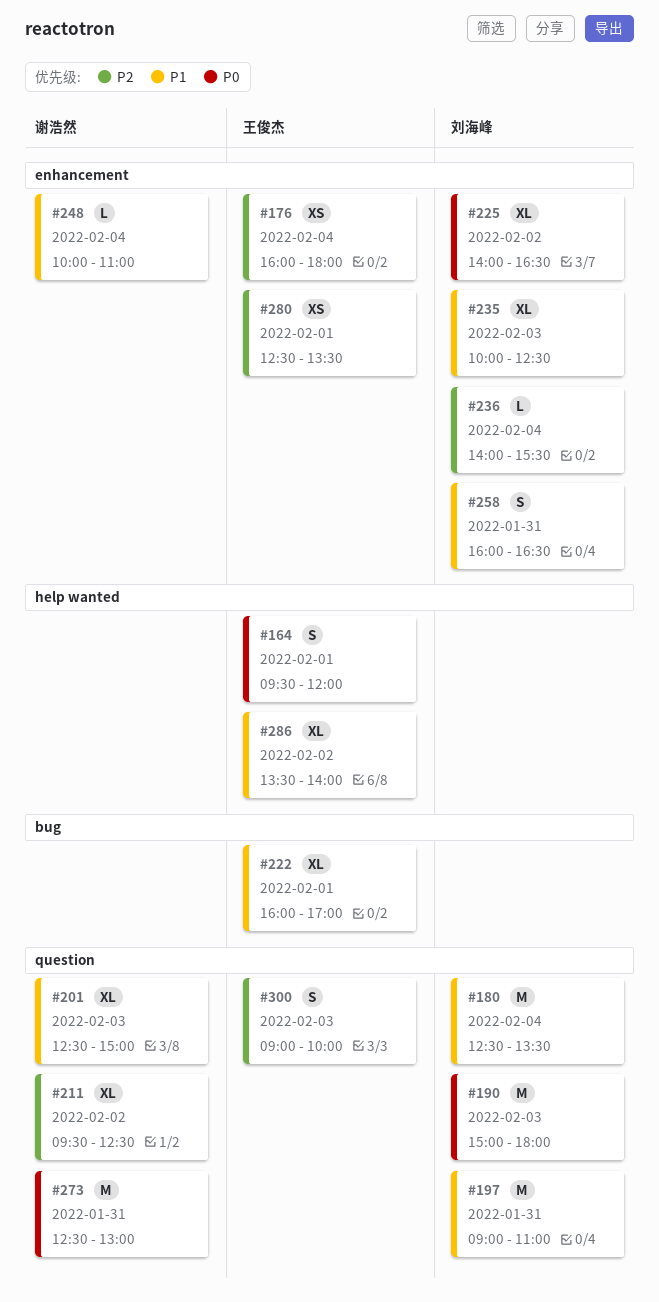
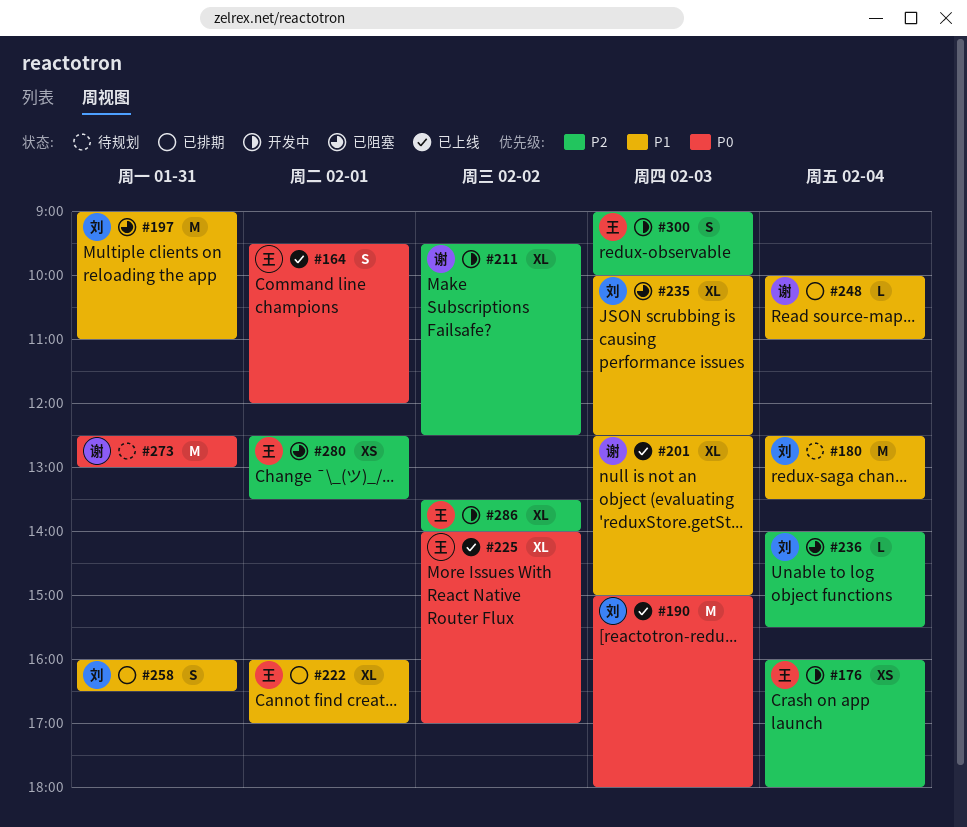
#225, owner: 刘海峰 -> 王俊杰
#225, ends: 16:30 -> 17:00
#286, priority: P1 -> P2

